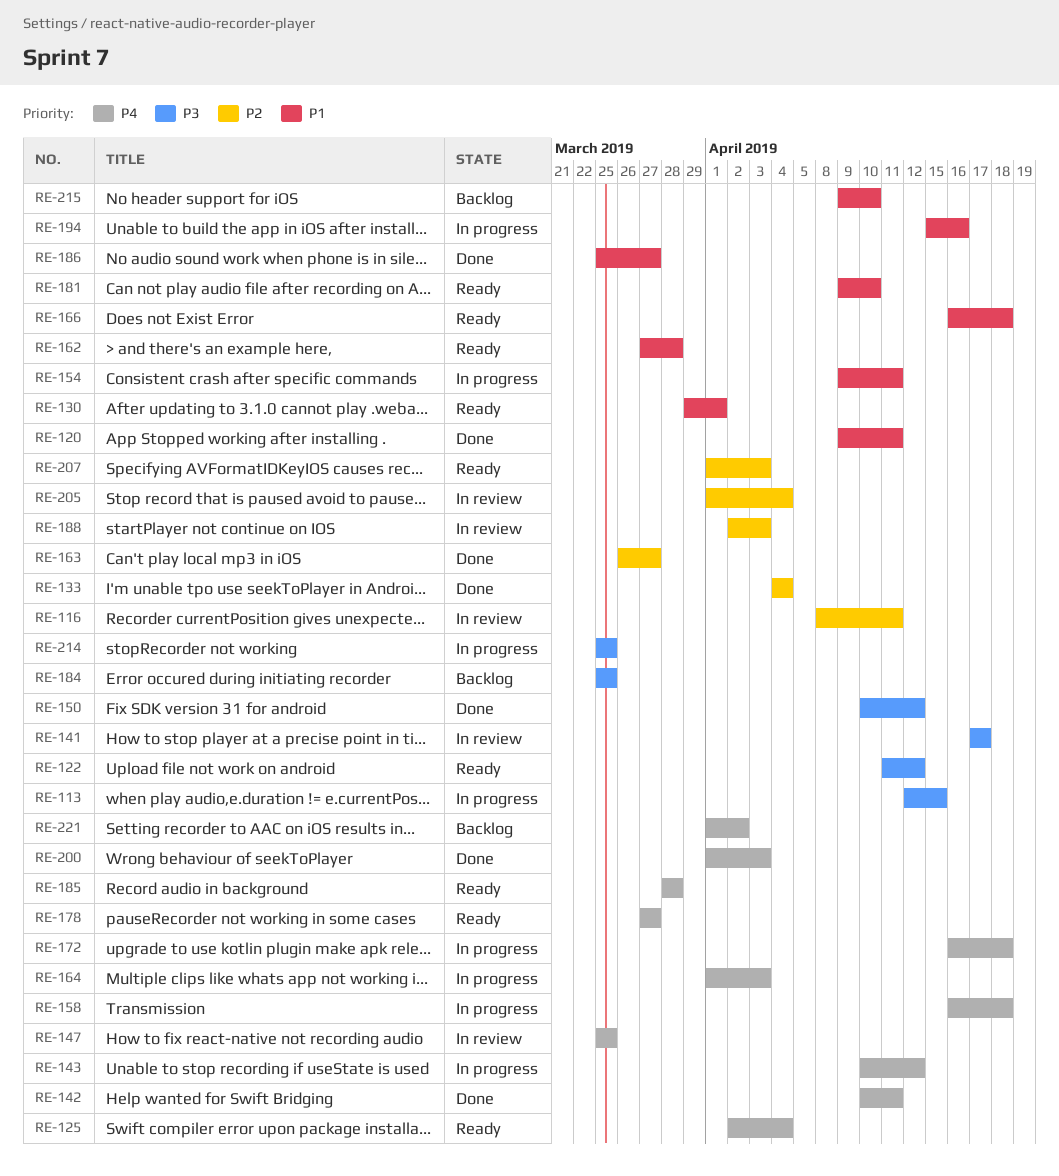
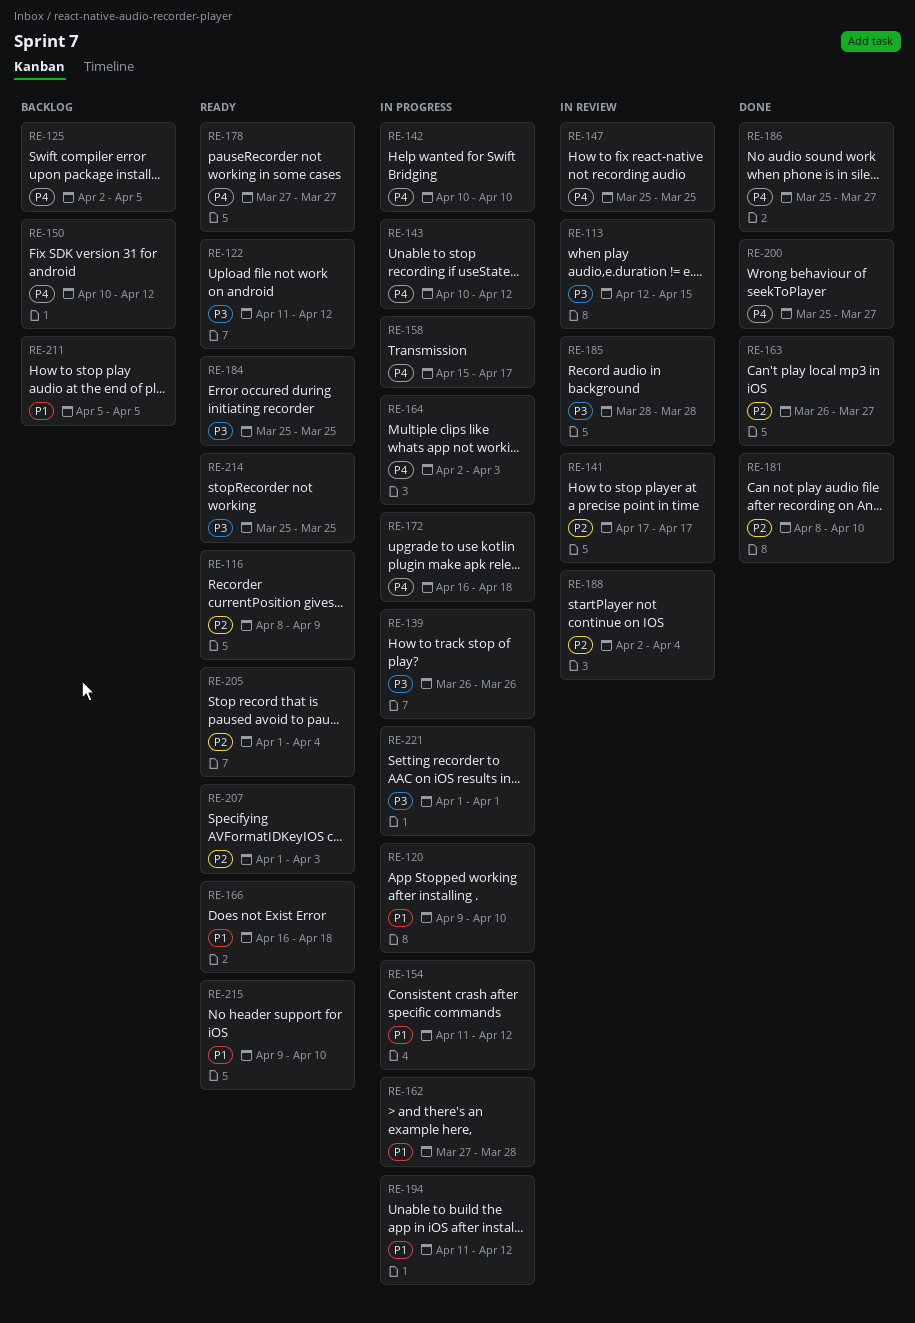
RE-113, status: In progress -> In review
RE-116, status: In review -> Ready
RE-116, due: Apr 11 -> Apr 9
RE-120, status: Done -> In progress
RE-120, due: Apr 11 -> Apr 10
RE-125, status: Ready -> Backlog
RE-125, due: Apr 4 -> Apr 5
RE-130: present -> none
RE-133: present -> none
RE-139: none -> present
RE-141, priority: P3 -> P2
RE-142, status: Done -> In progress
RE-142, due: Apr 11 -> Apr 10
RE-150, status: Done -> Backlog
RE-150, priority: P3 -> P4
RE-154, start: Apr 9 -> Apr 11
RE-154, due: Apr 11 -> Apr 12
RE-158, start: Apr 16 -> Apr 15
RE-158, due: Apr 18 -> Apr 17
RE-162, status: Ready -> In progress
RE-164, start: Apr 1 -> Apr 2
RE-181, status: Ready -> Done
RE-181, priority: P1 -> P2
RE-181, start: Apr 9 -> Apr 8
RE-184, status: Backlog -> Ready
RE-185, status: Ready -> In review
RE-185, priority: P4 -> P3
RE-186, priority: P1 -> P4
RE-188, due: Apr 3 -> Apr 4
RE-194, start: Apr 15 -> Apr 11
RE-194, due: Apr 16 -> Apr 12
RE-200, start: Apr 1 -> Mar 25
RE-200, due: Apr 3 -> Mar 27
RE-205, status: In review -> Ready
RE-211: none -> present
RE-214, status: In progress -> Ready
RE-215, status: Backlog -> Ready
RE-221, status: Backlog -> In progress
RE-221, priority: P4 -> P3
RE-221, due: Apr 2 -> Apr 1

